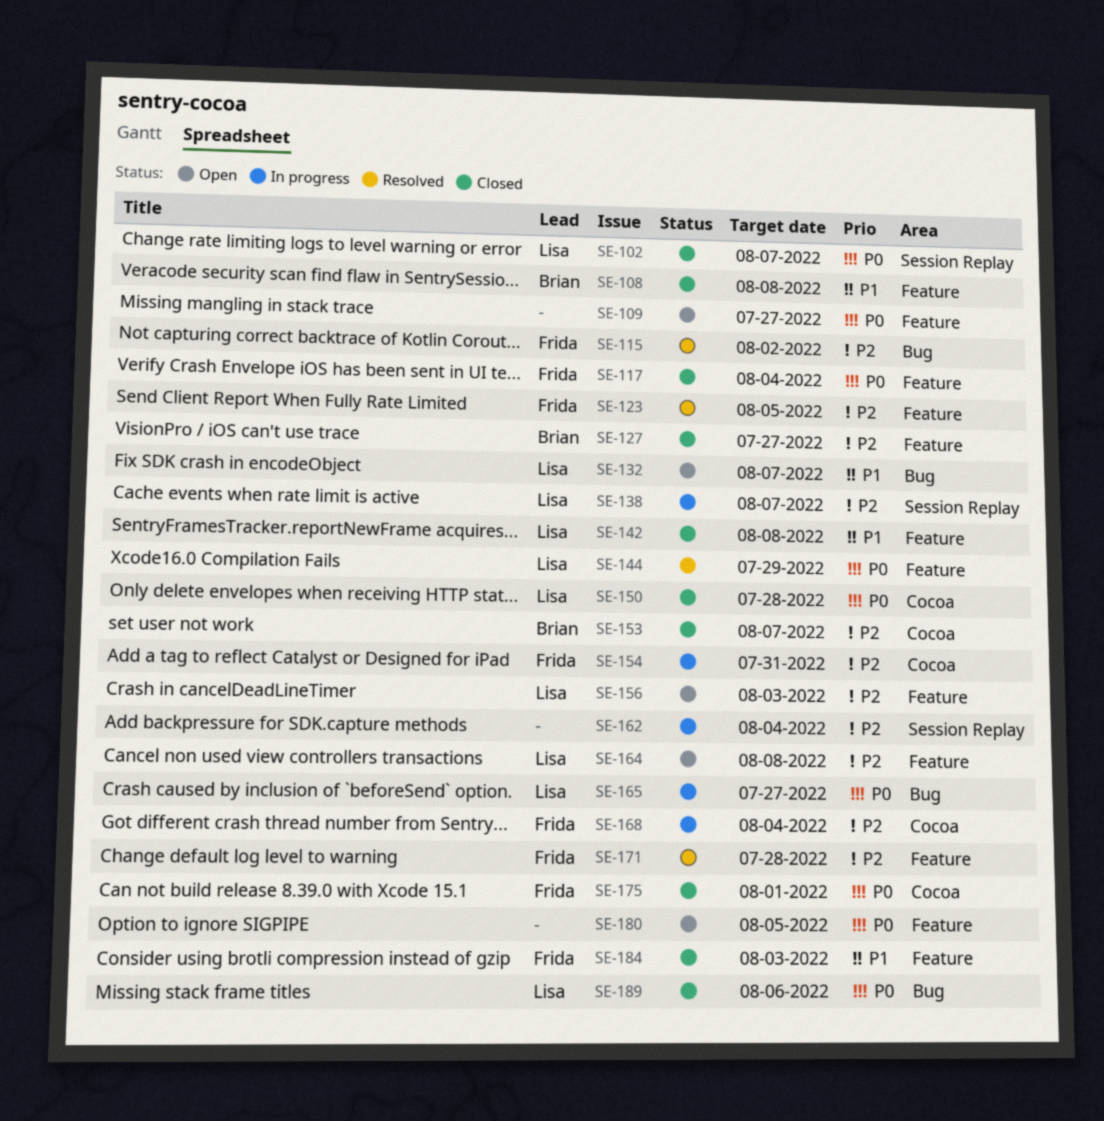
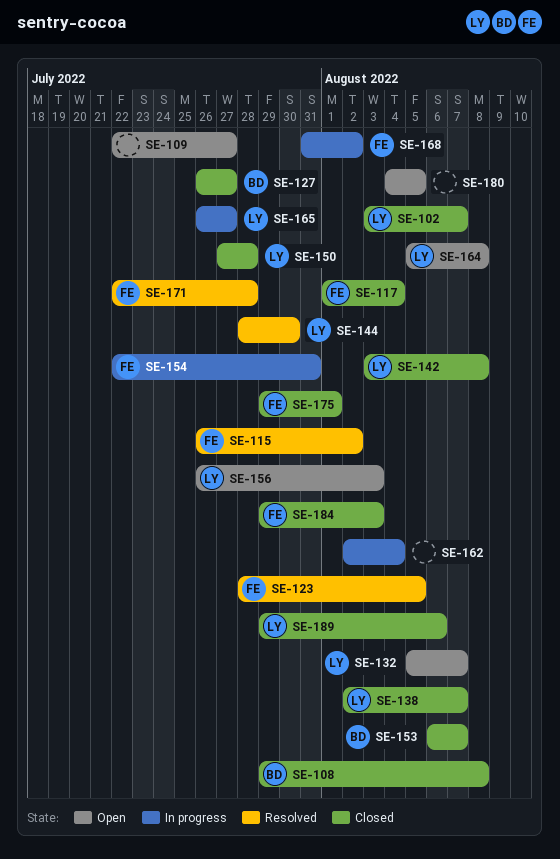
SE-138, status: In progress -> Closed
SE-144, due: Jul 29 -> Jul 30
SE-168, due: Aug 4 -> Aug 2

